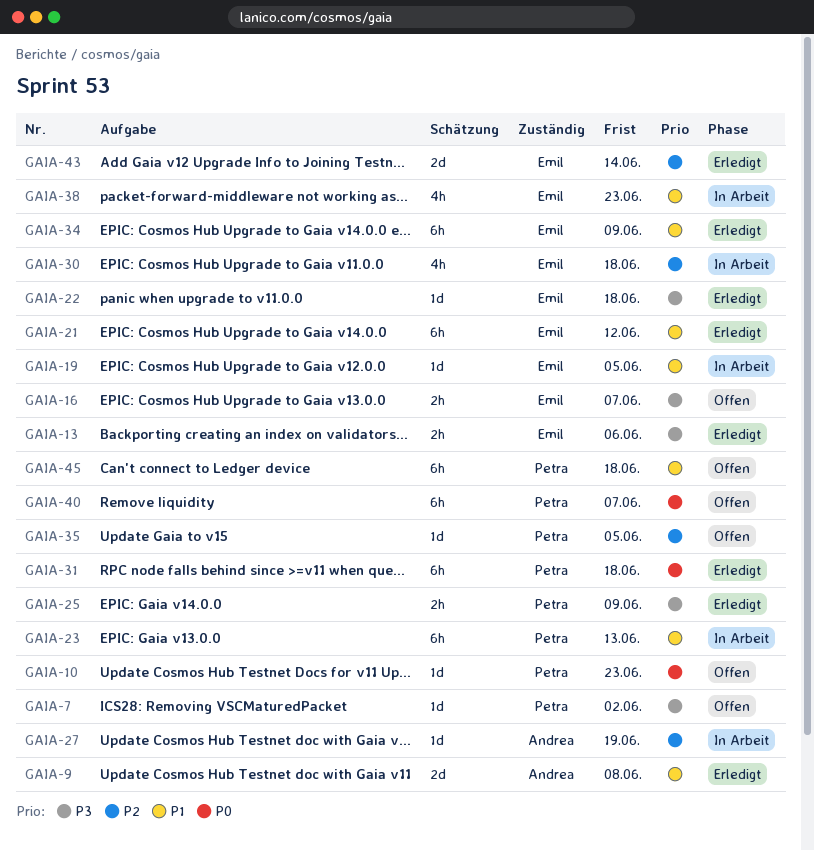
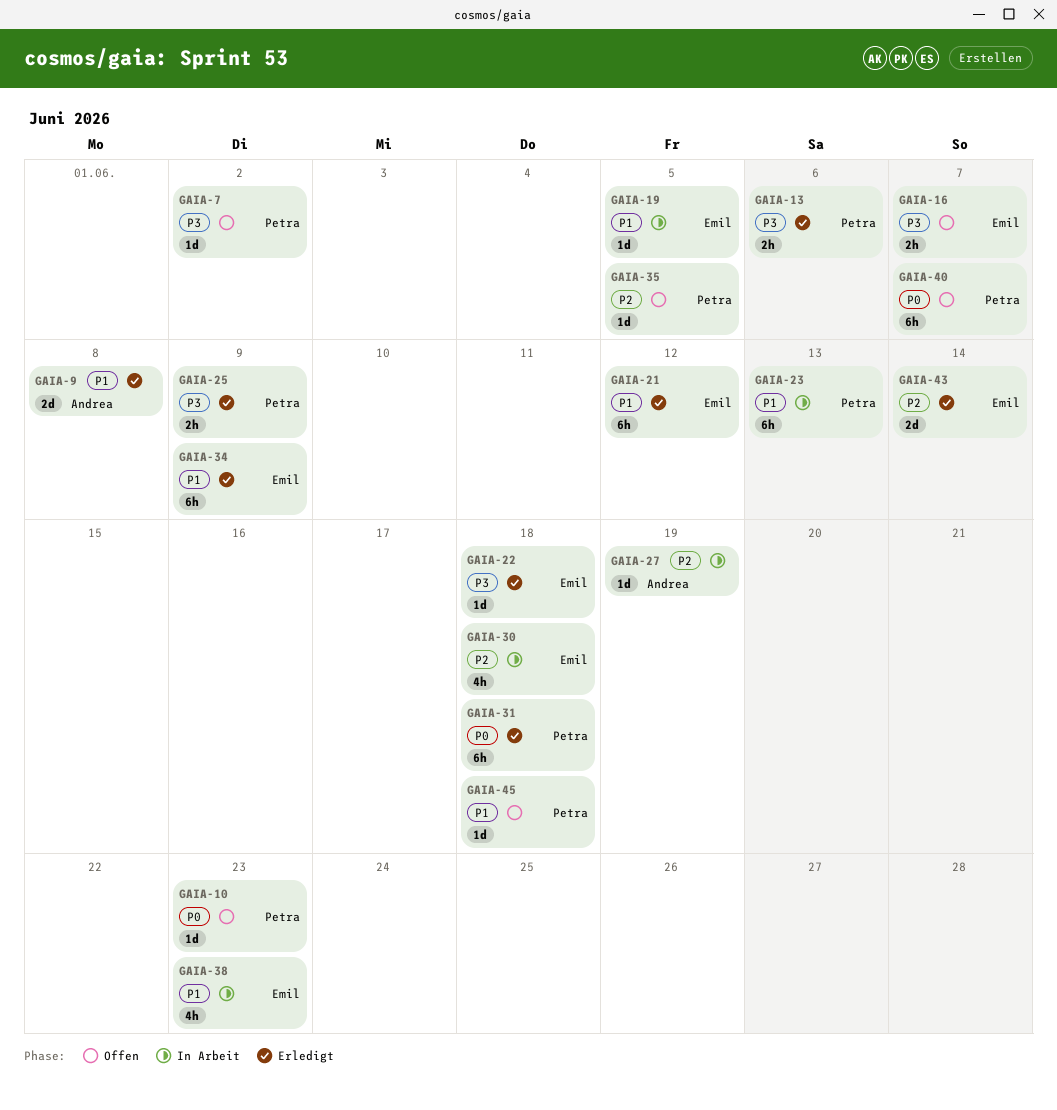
GAIA-13, owner: Emil -> Petra
GAIA-45, estimate: 6h -> 1d

